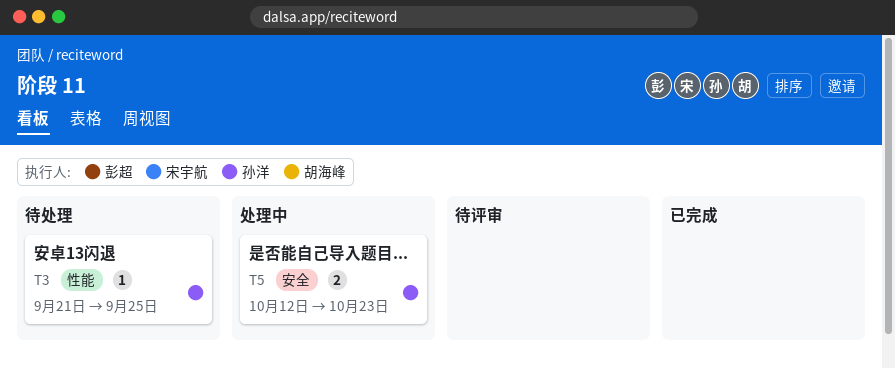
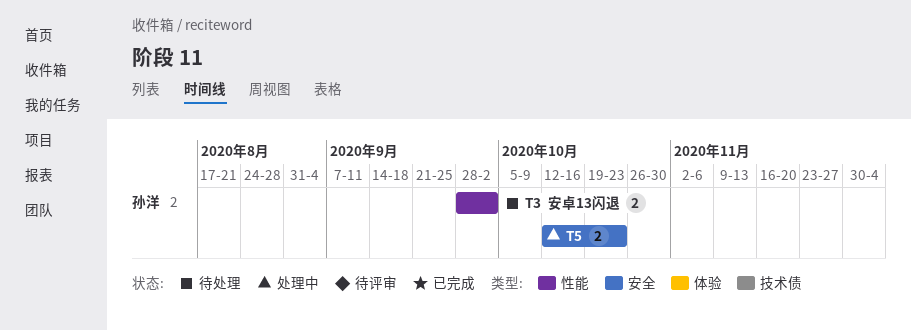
T3, estimate: 1 -> 2
T3, start: Sep 21 -> Sep 28
T3, due: Sep 25 -> Oct 2

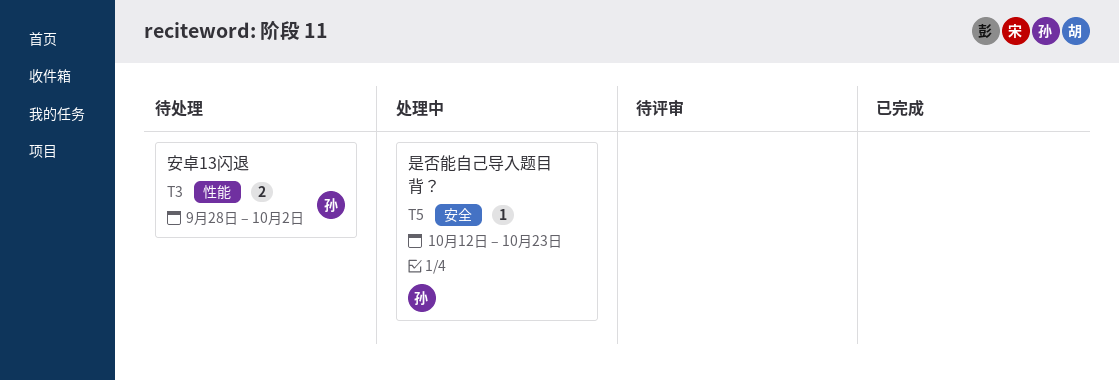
T5, estimate: 2 -> 1

